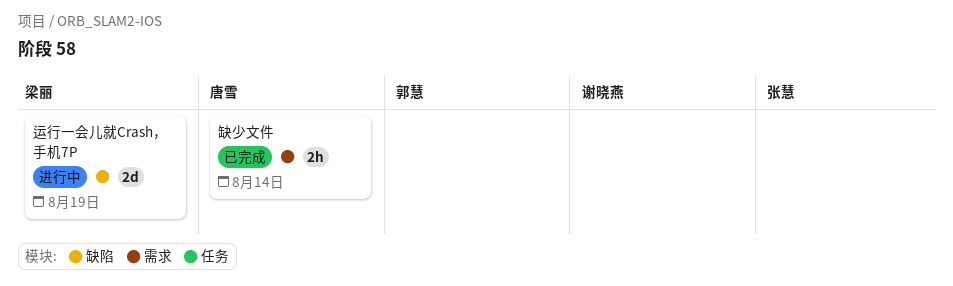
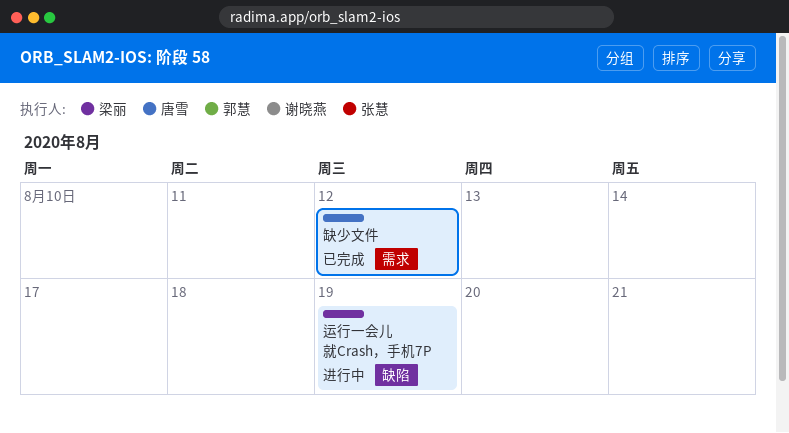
缺少文件, due: Aug 14 -> Aug 12

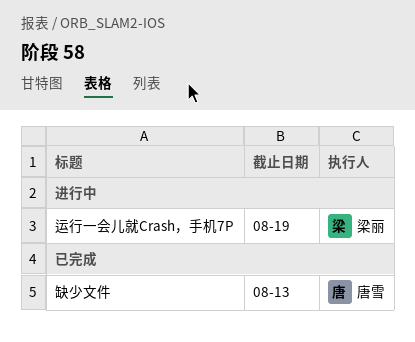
缺少文件, due: Aug 12 -> Aug 13

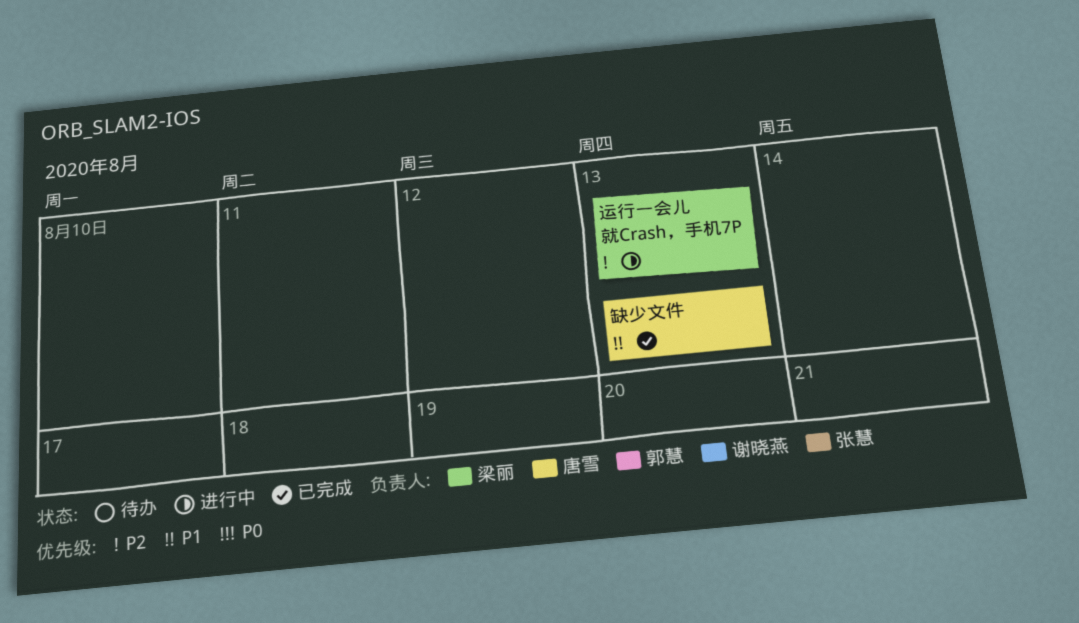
运行一会儿就Crash，手机7P, due: Aug 19 -> Aug 13

